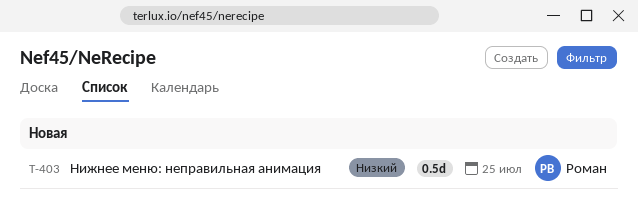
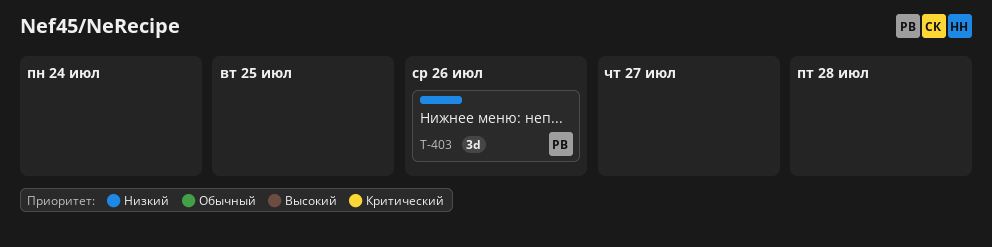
T-403, estimate: 0.5d -> 3d
T-403, due: Jul 25 -> Jul 26

